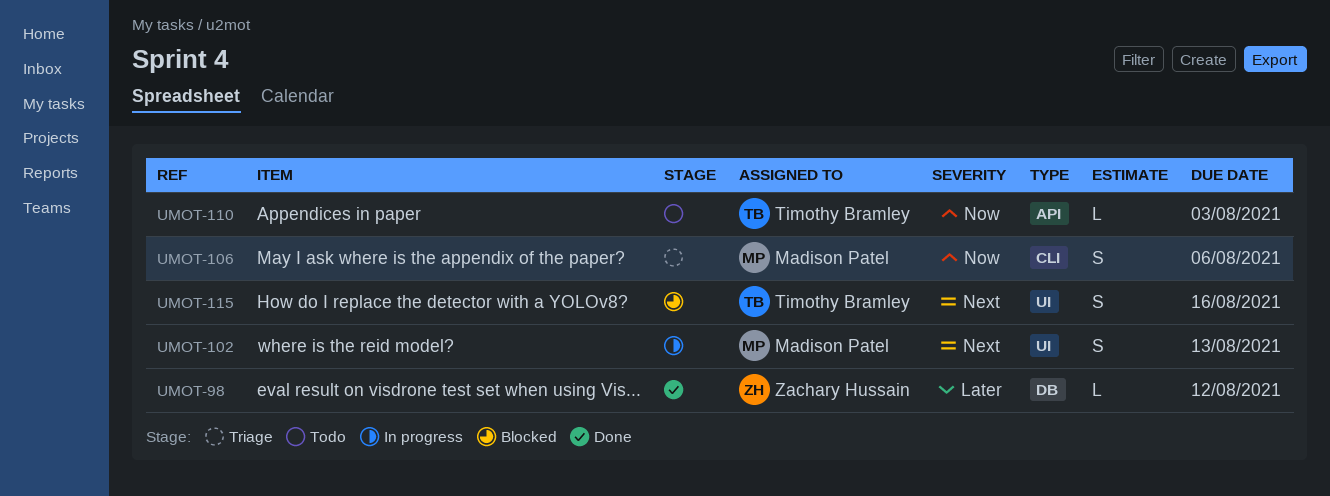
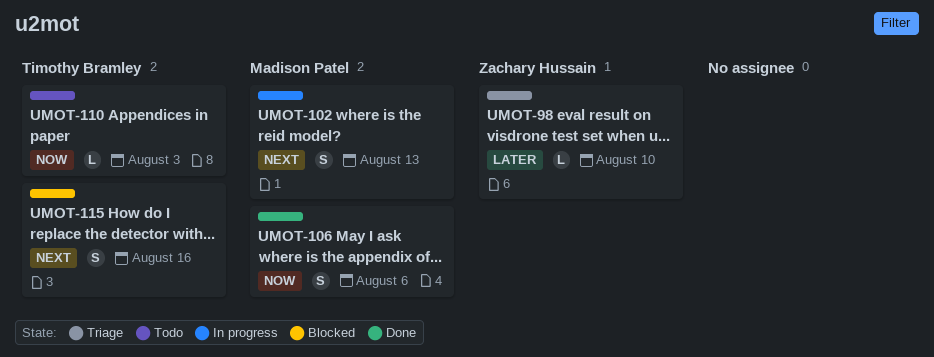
UMOT-98, status: Done -> Triage
UMOT-98, due: Aug 12 -> Aug 10
UMOT-106, status: Triage -> Done

